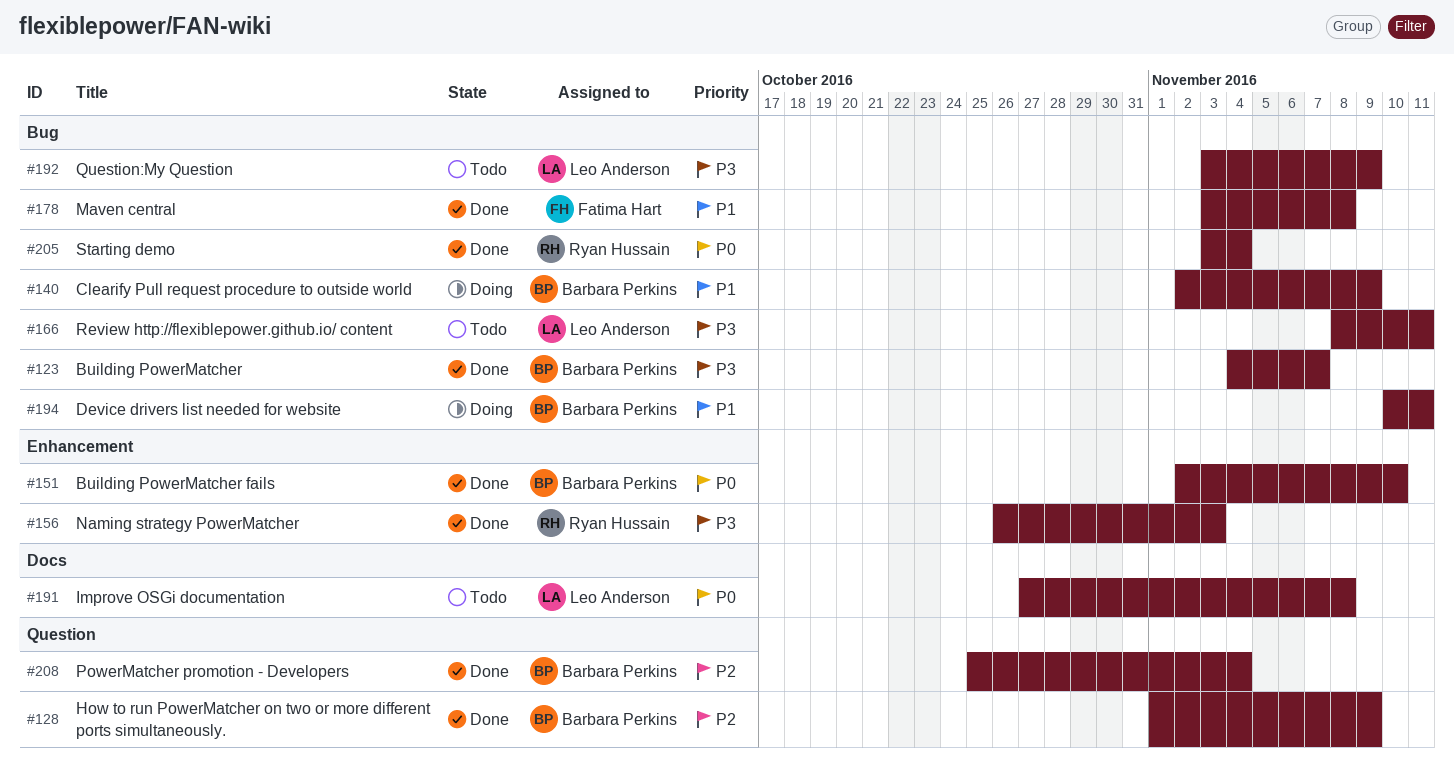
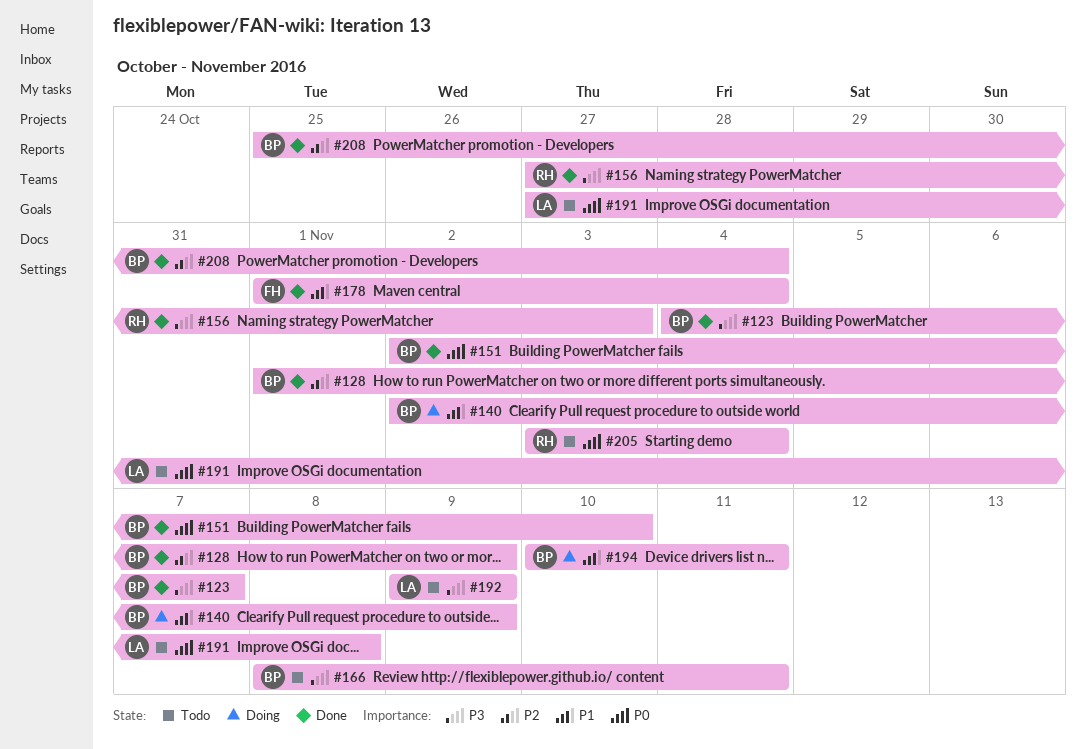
#156, start: Oct 26 -> Oct 27
#166, owner: Leo Anderson -> Barbara Perkins
#178, start: Nov 3 -> Nov 1
#178, due: Nov 8 -> Nov 4
#192, start: Nov 3 -> Nov 9
#205, status: Done -> Todo

